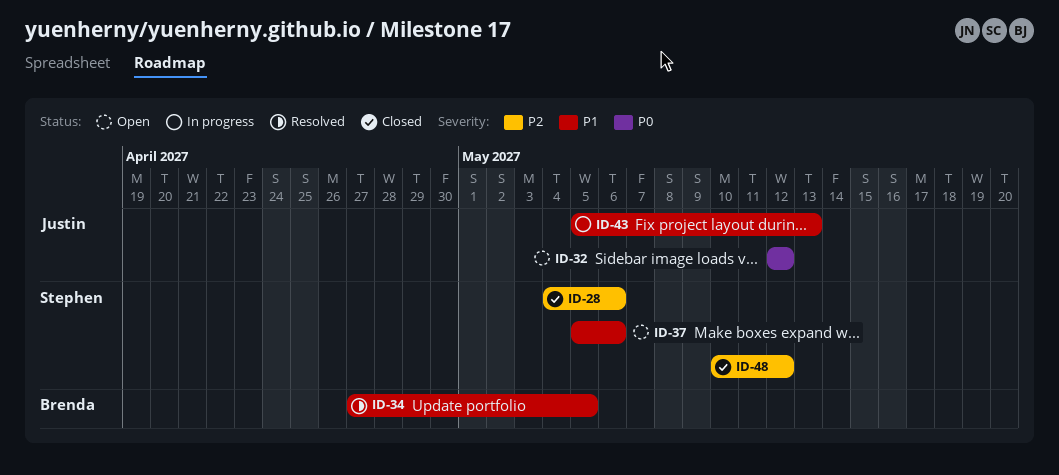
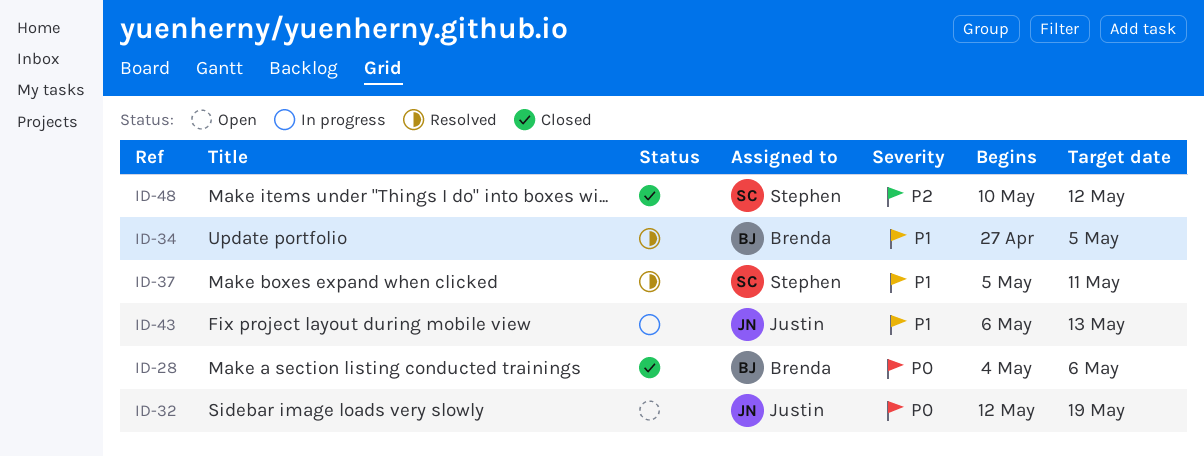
ID-28, owner: Stephen -> Brenda
ID-28, priority: P2 -> P0
ID-32, due: May 12 -> May 19
ID-37, status: Open -> Resolved
ID-37, due: May 6 -> May 11
ID-43, start: May 5 -> May 6

